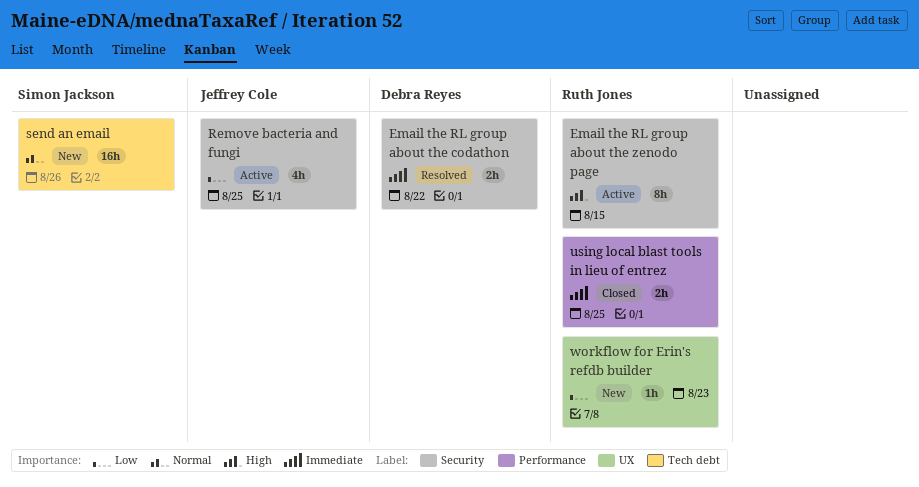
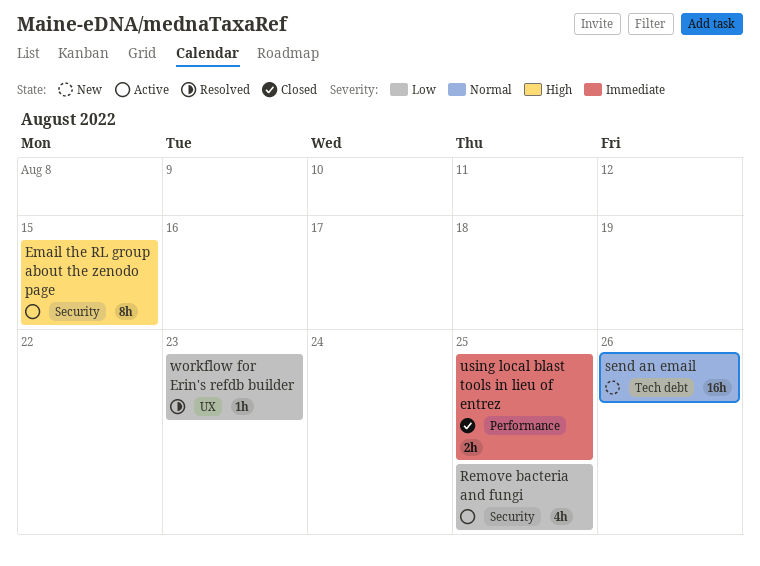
Email the RL group about the codathon: present -> none
workflow for Erin's refdb builder, status: New -> Resolved

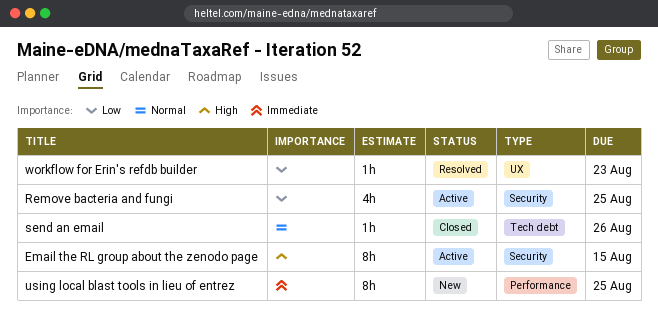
send an email, status: New -> Closed
send an email, estimate: 16h -> 1h
using local blast tools in lieu of entrez, status: Closed -> New
using local blast tools in lieu of entrez, estimate: 2h -> 8h

